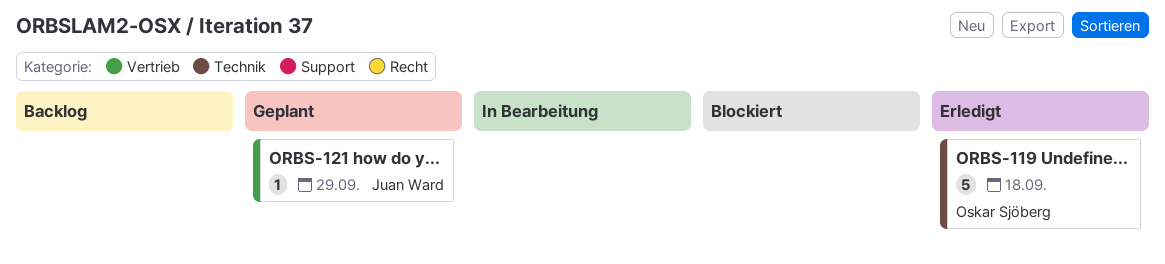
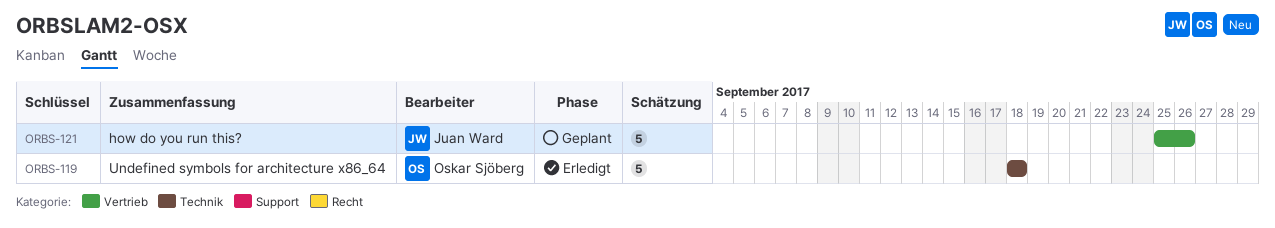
ORBS-121, estimate: 1 -> 5
ORBS-121, due: Sep 29 -> Sep 26

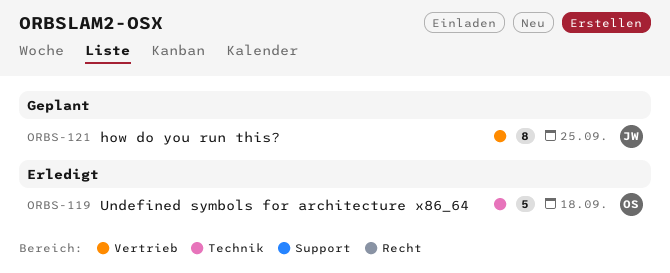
ORBS-121, estimate: 5 -> 8
ORBS-121, due: Sep 26 -> Sep 25

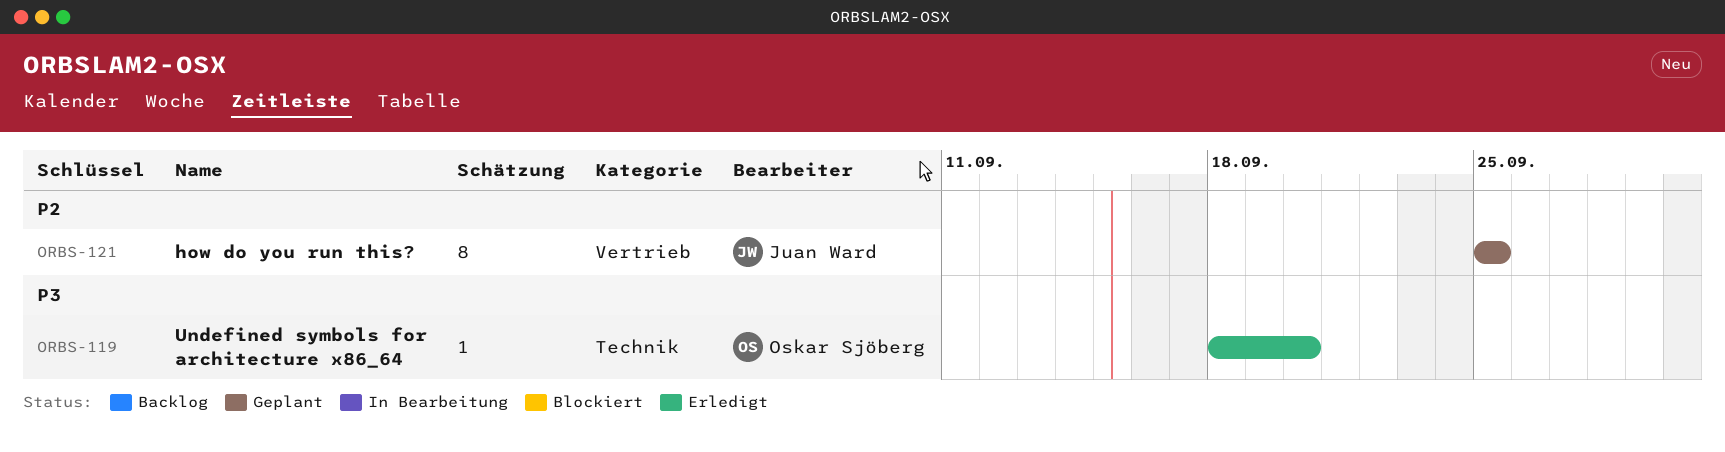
ORBS-119, estimate: 5 -> 1
ORBS-119, due: Sep 18 -> Sep 20

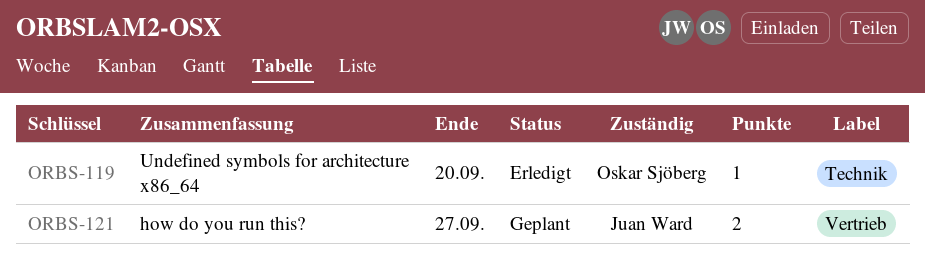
ORBS-121, estimate: 8 -> 2
ORBS-121, due: Sep 25 -> Sep 27

